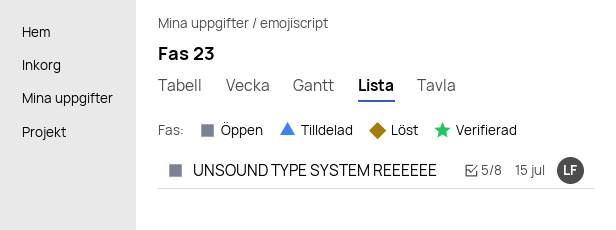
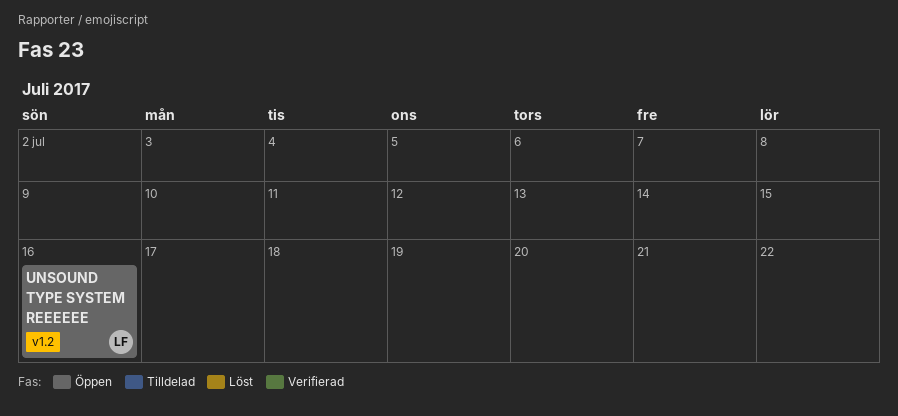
UNSOUND TYPE SYSTEM REEEEEE, due: Jul 15 -> Jul 16

